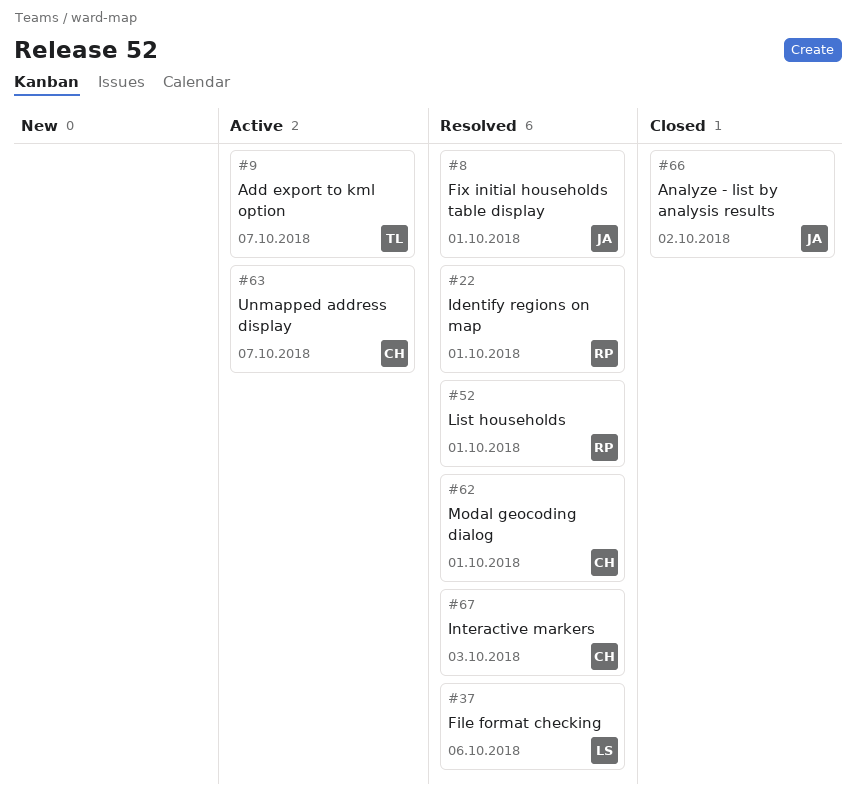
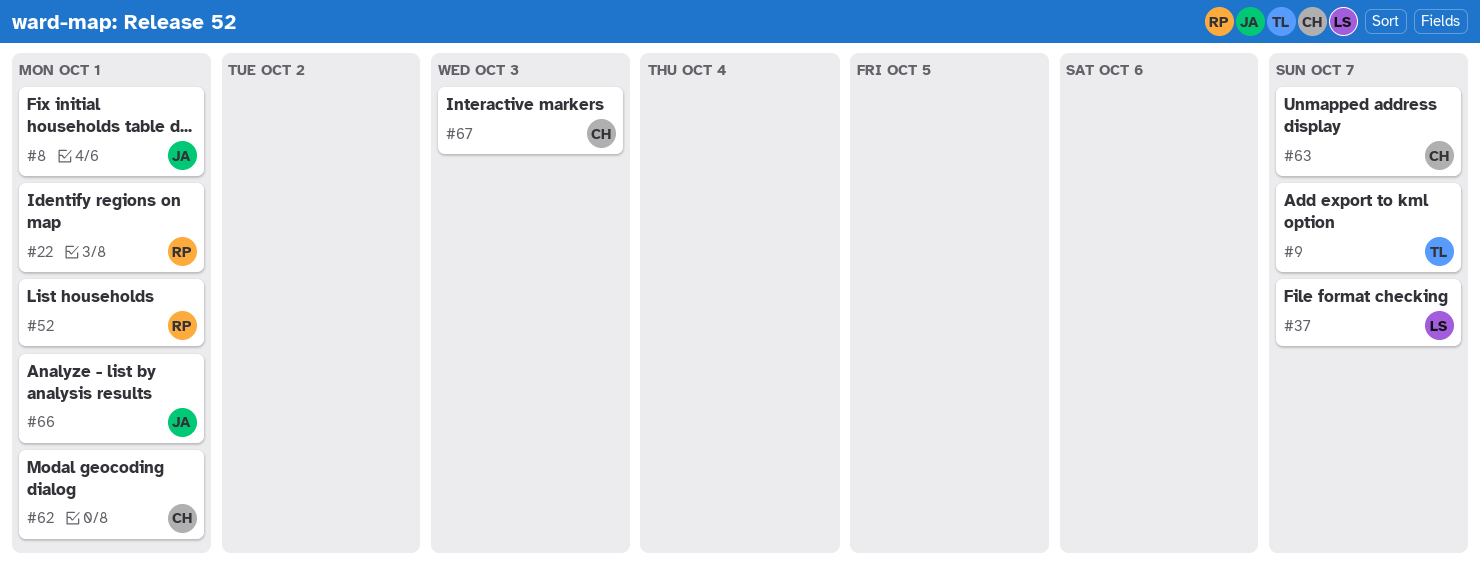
#37, due: Oct 6 -> Oct 7
#66, due: Oct 2 -> Oct 1

